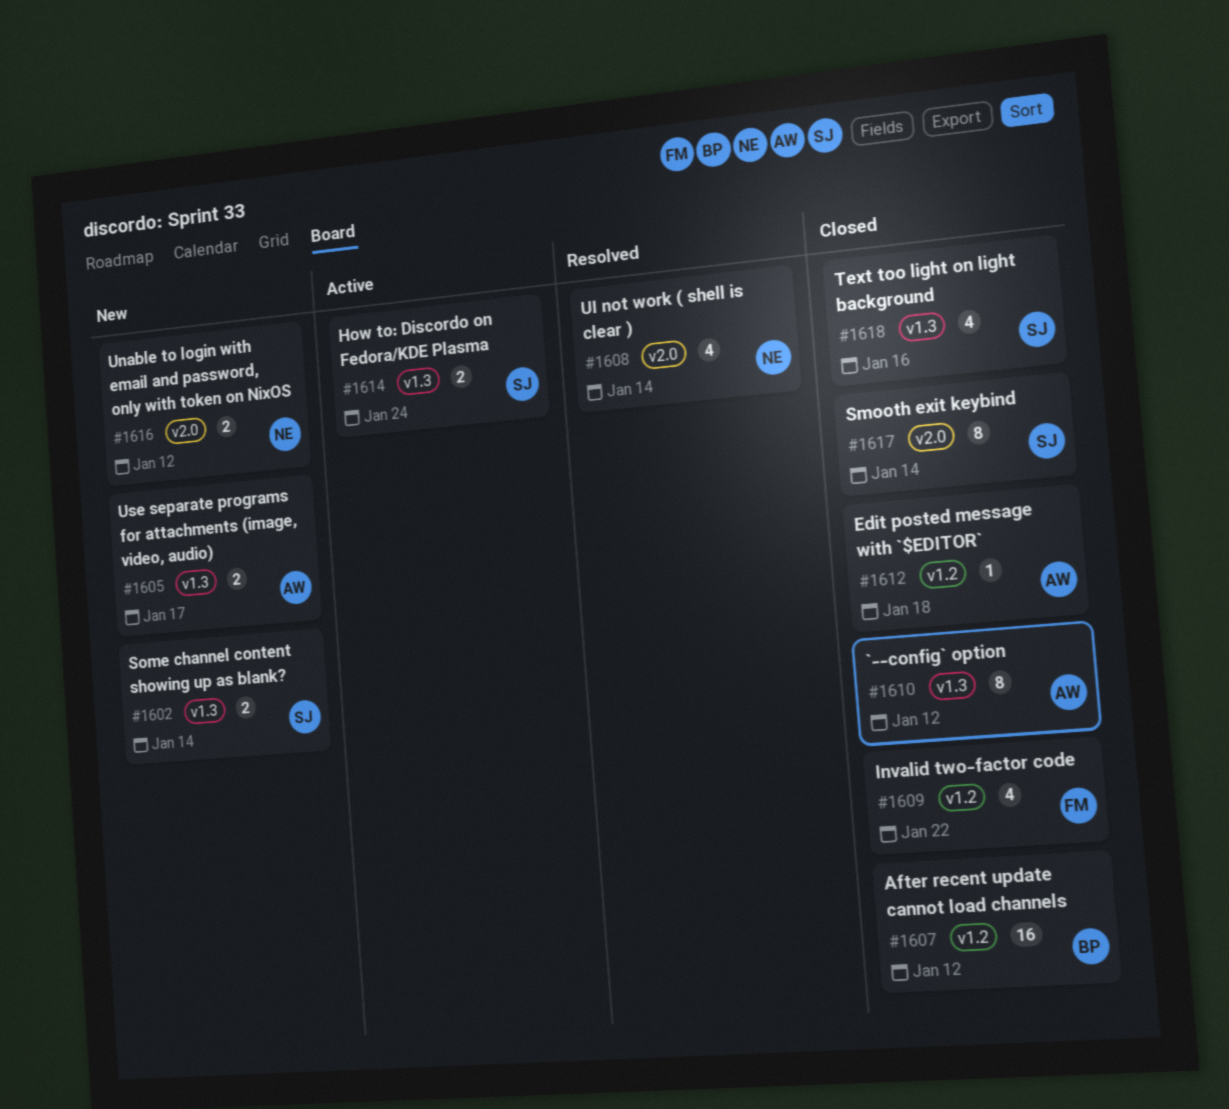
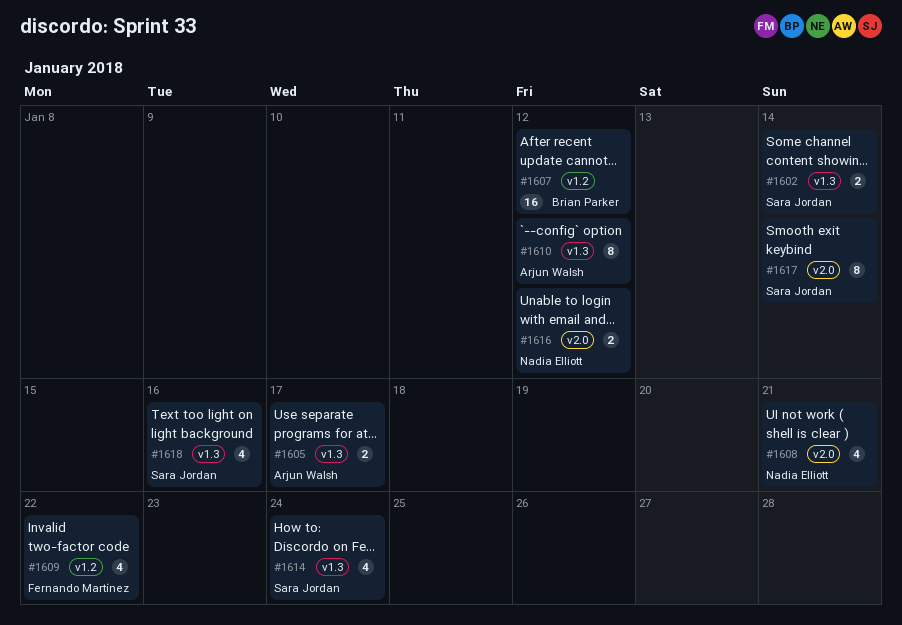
#1608, due: Jan 14 -> Jan 21
#1612: present -> none
#1614, estimate: 2 -> 4

